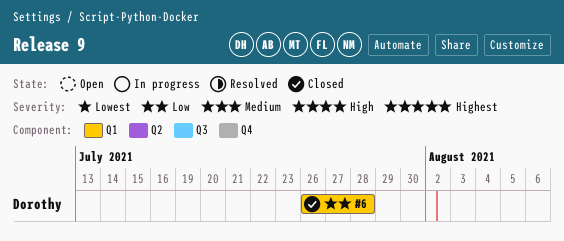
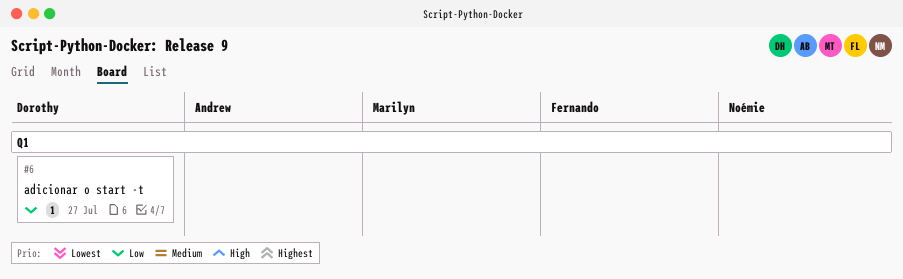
#6, due: Jul 28 -> Jul 27

